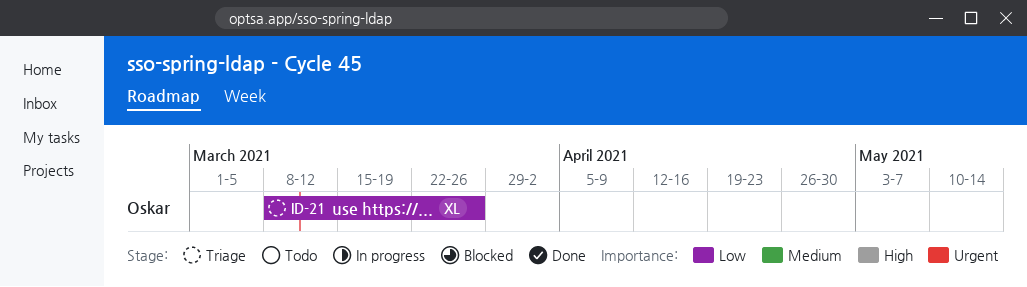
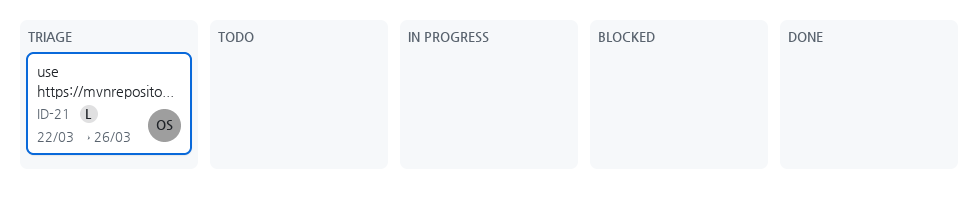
ID-21, estimate: XL -> L
ID-21, start: Mar 8 -> Mar 22

